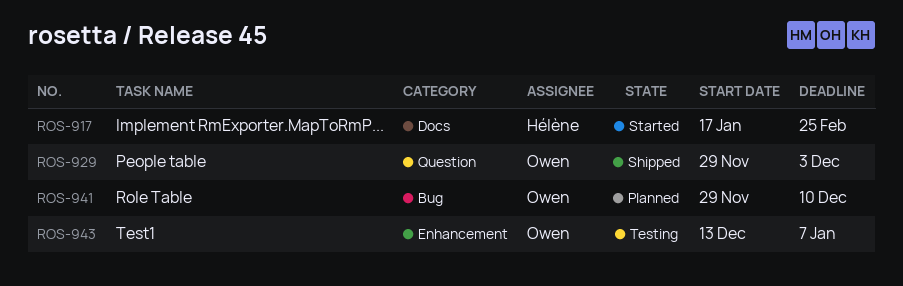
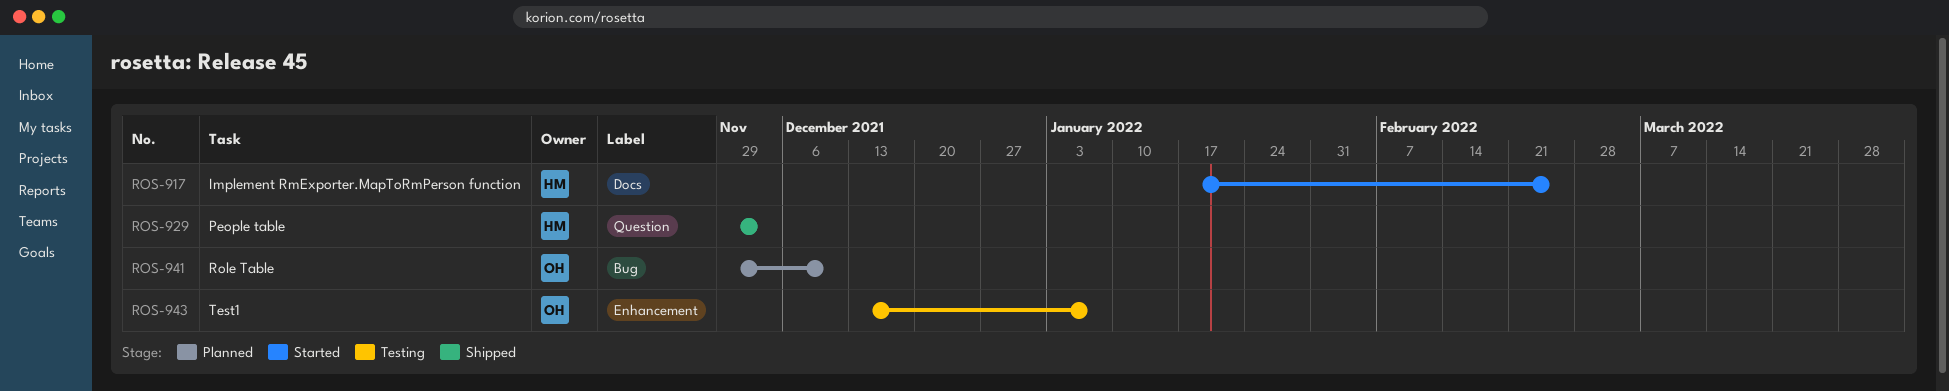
ROS-929, owner: Owen -> Hélène

